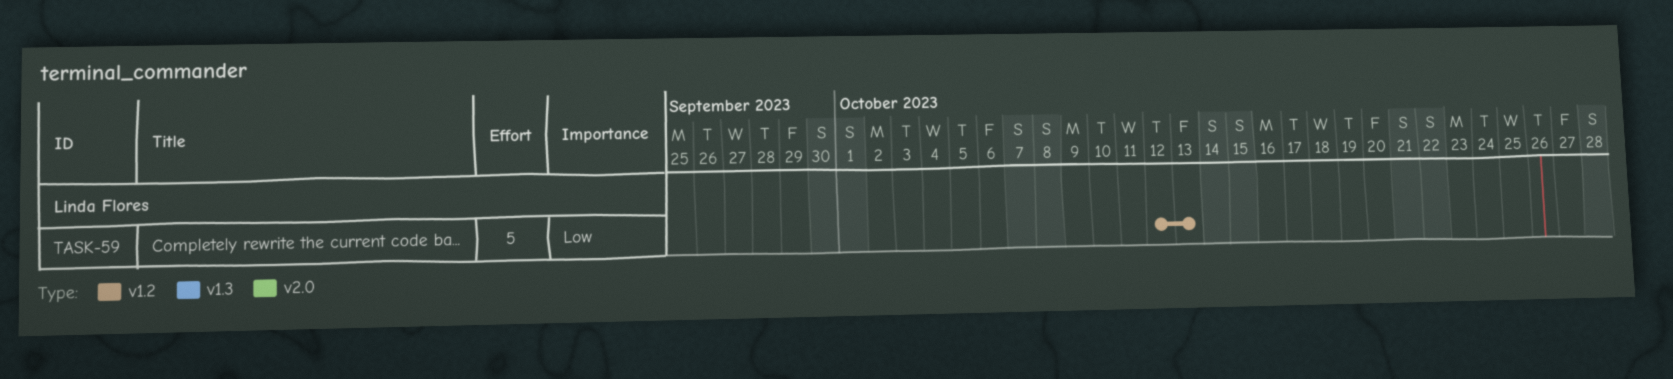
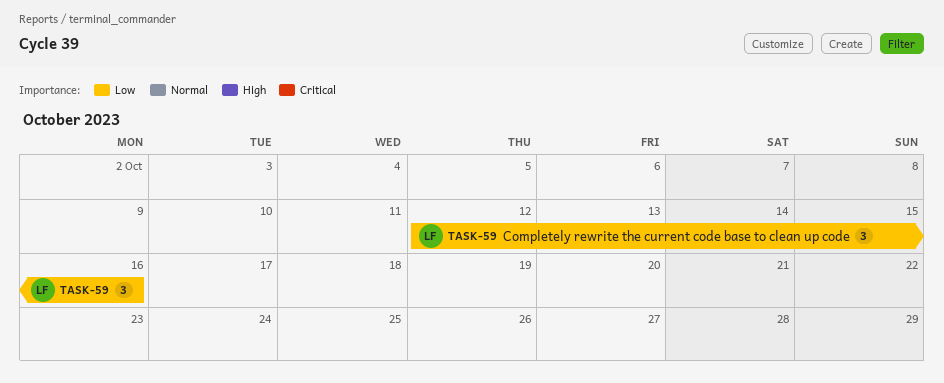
TASK-59, estimate: 5 -> 3
TASK-59, due: Oct 13 -> Oct 16

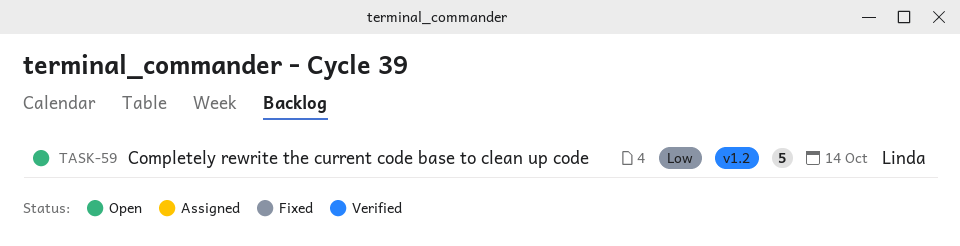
TASK-59, estimate: 3 -> 5
TASK-59, due: Oct 16 -> Oct 14

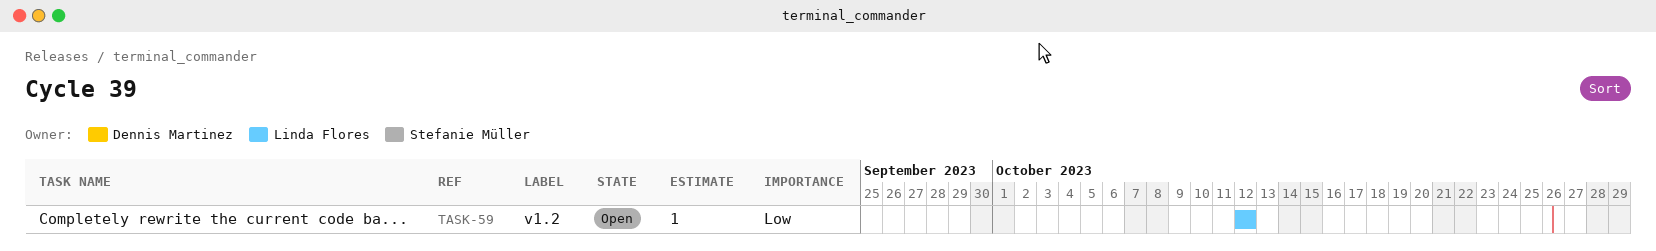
TASK-59, estimate: 5 -> 1
TASK-59, due: Oct 14 -> Oct 12

